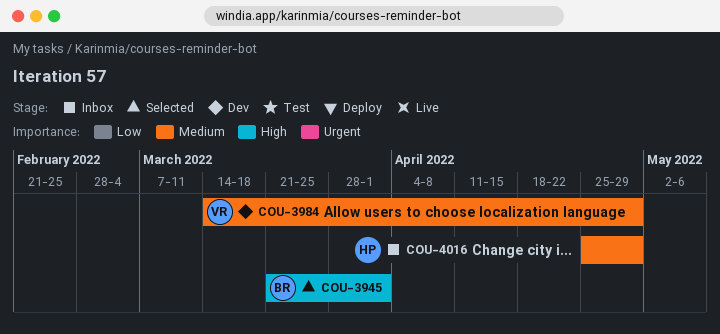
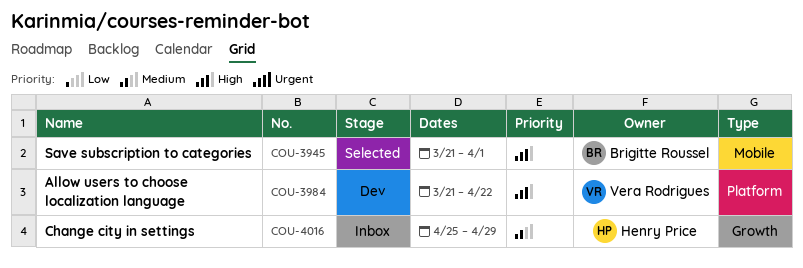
COU-3984, priority: Medium -> High
COU-3984, start: Mar 14 -> Mar 21
COU-3984, due: Apr 29 -> Apr 22

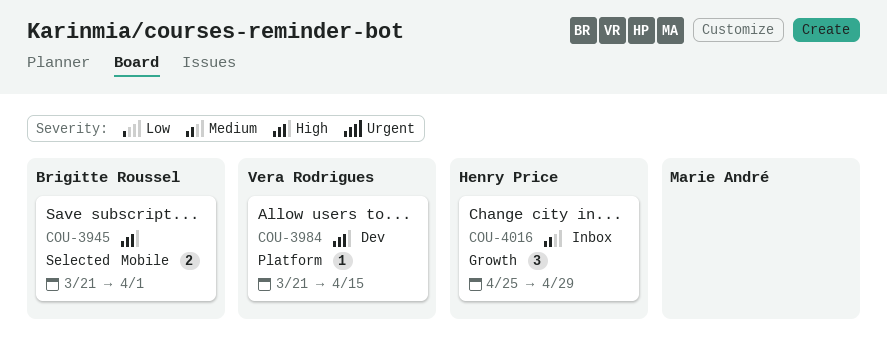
COU-3984, due: Apr 22 -> Apr 15

